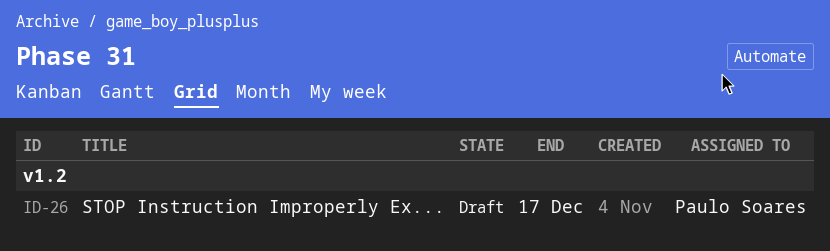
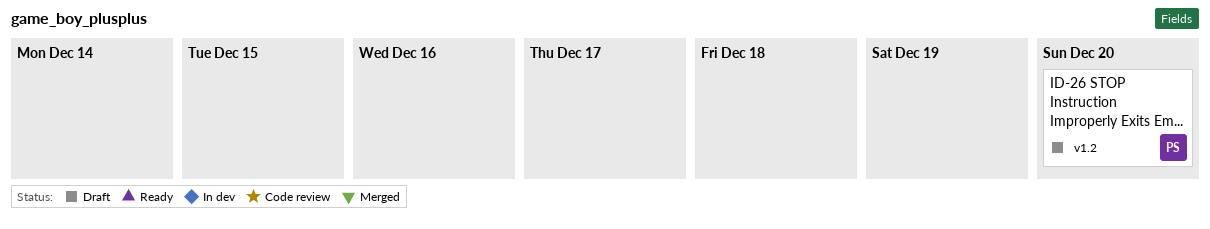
ID-26, due: Dec 17 -> Dec 20

